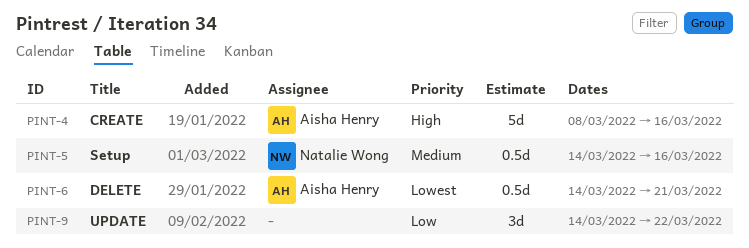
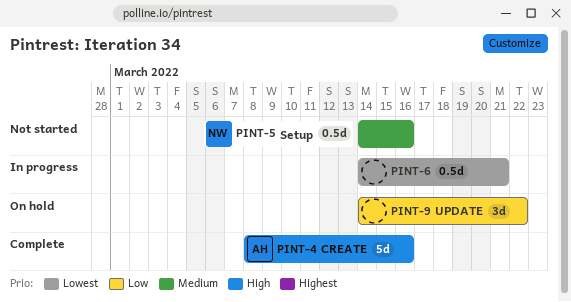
PINT-6, owner: Aisha Henry -> none

